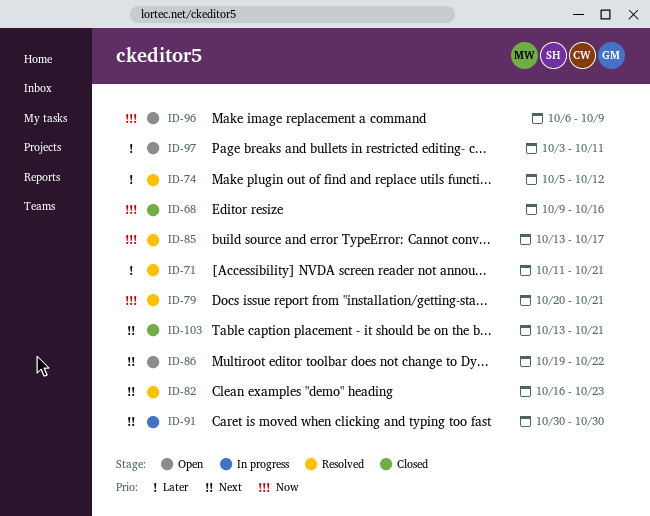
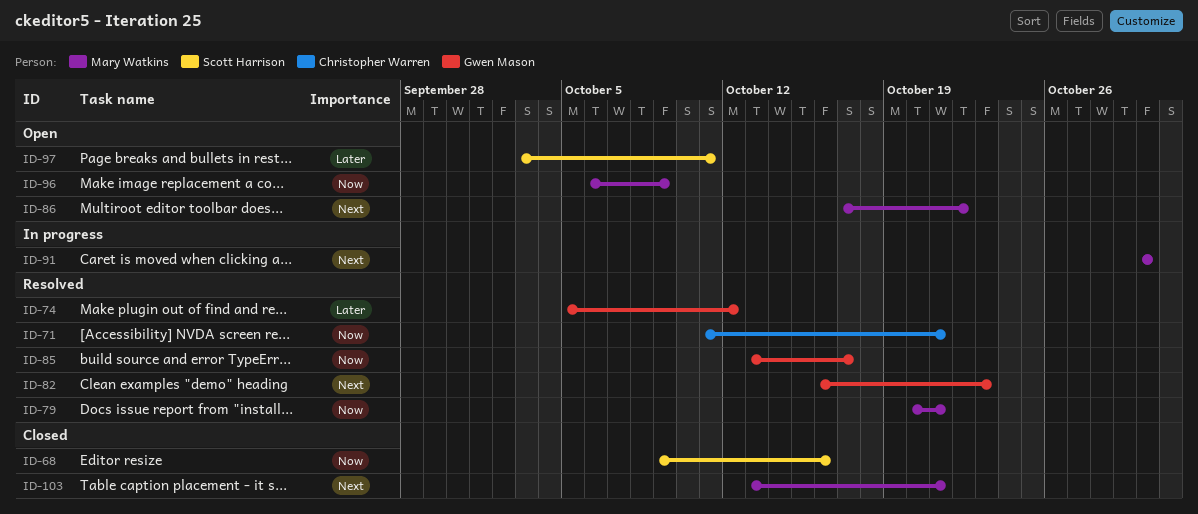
ID-71, priority: Later -> Now
ID-86, start: Oct 19 -> Oct 17

